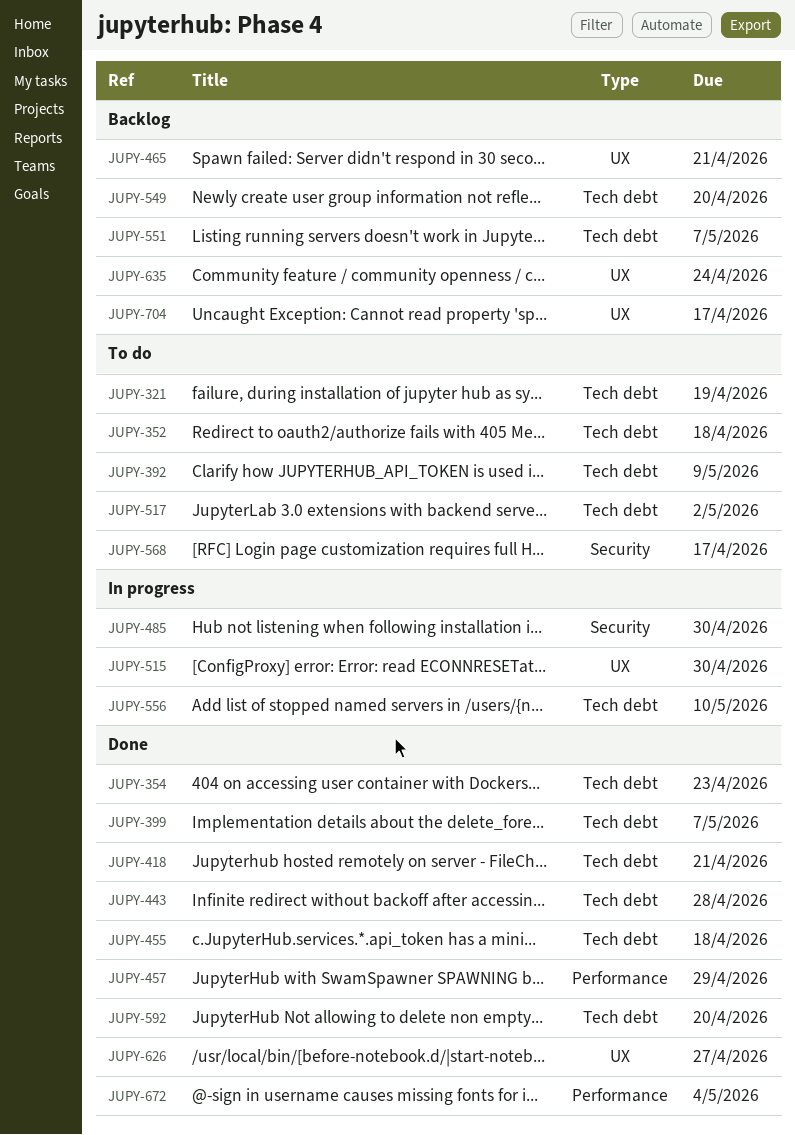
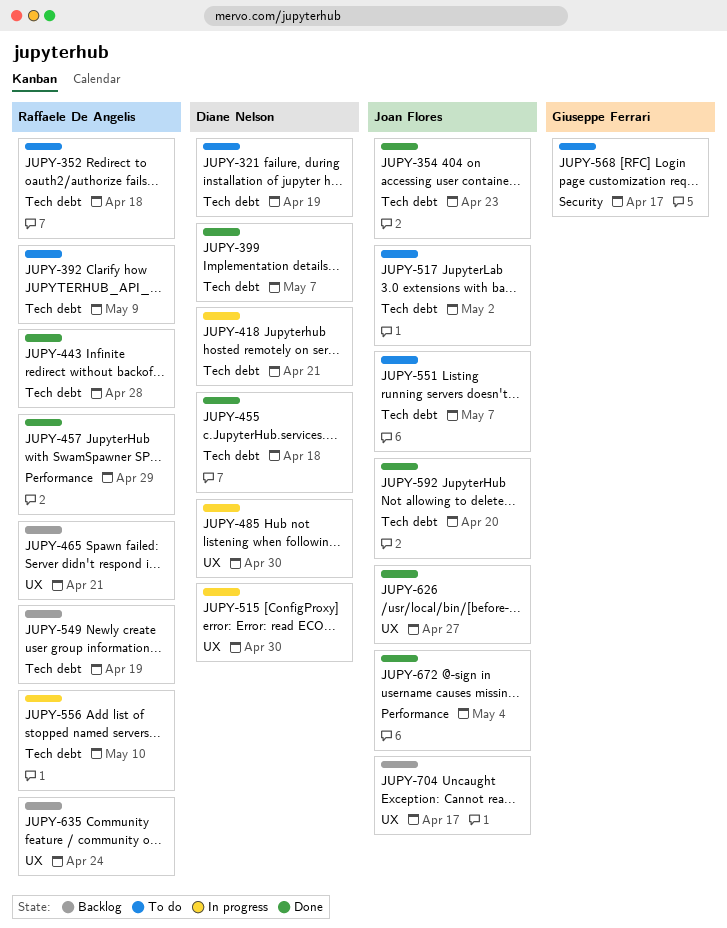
JUPY-418, status: Done -> In progress
JUPY-485, label: Security -> UX
JUPY-549, due: Apr 20 -> Apr 19
JUPY-551, status: Backlog -> To do

